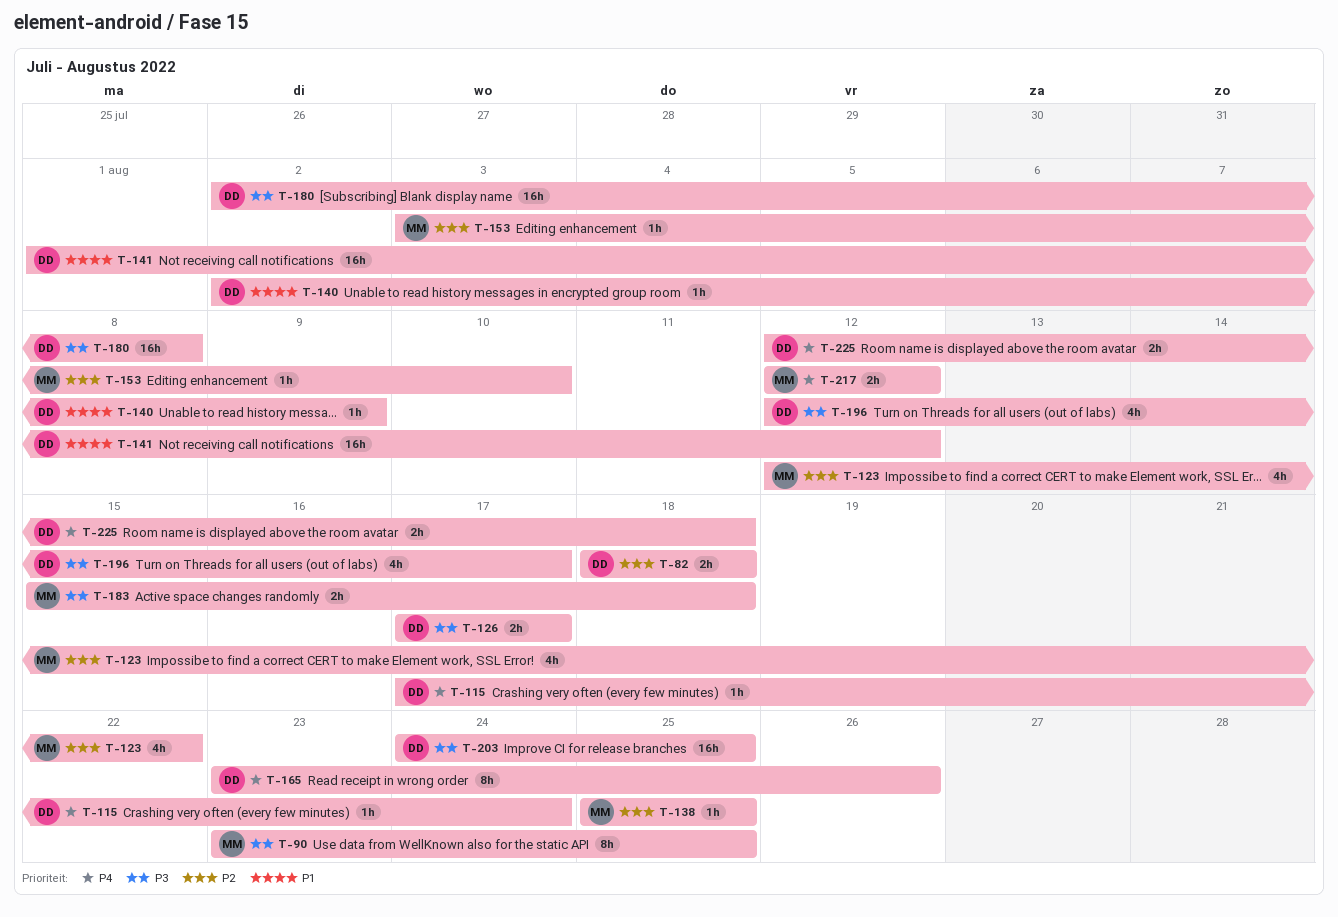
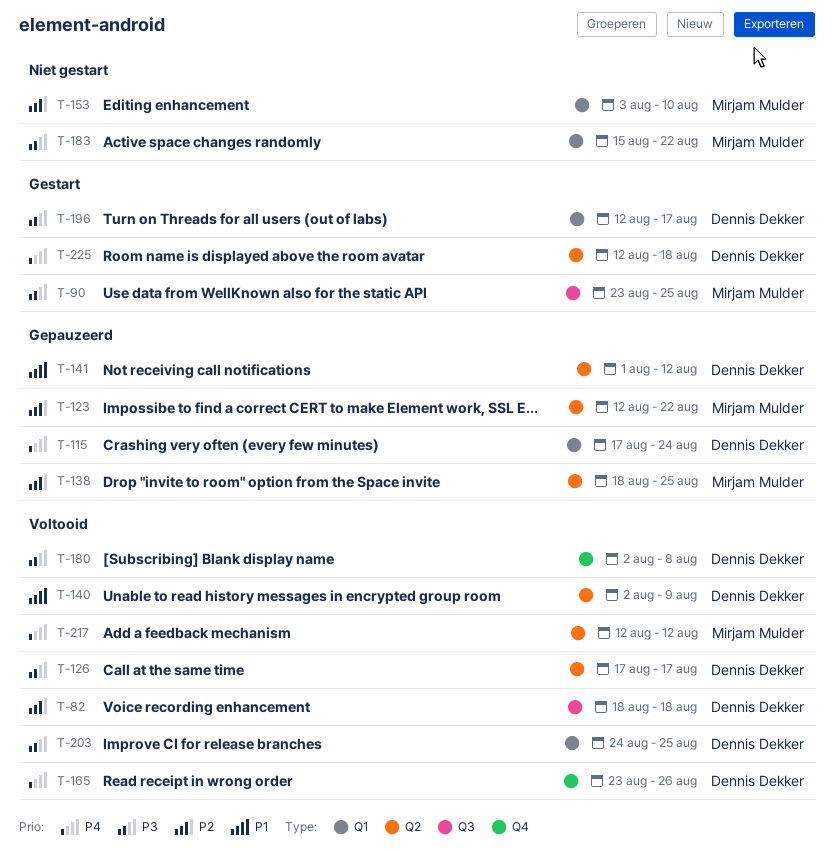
T-138, start: Aug 25 -> Aug 18
T-183, due: Aug 18 -> Aug 22

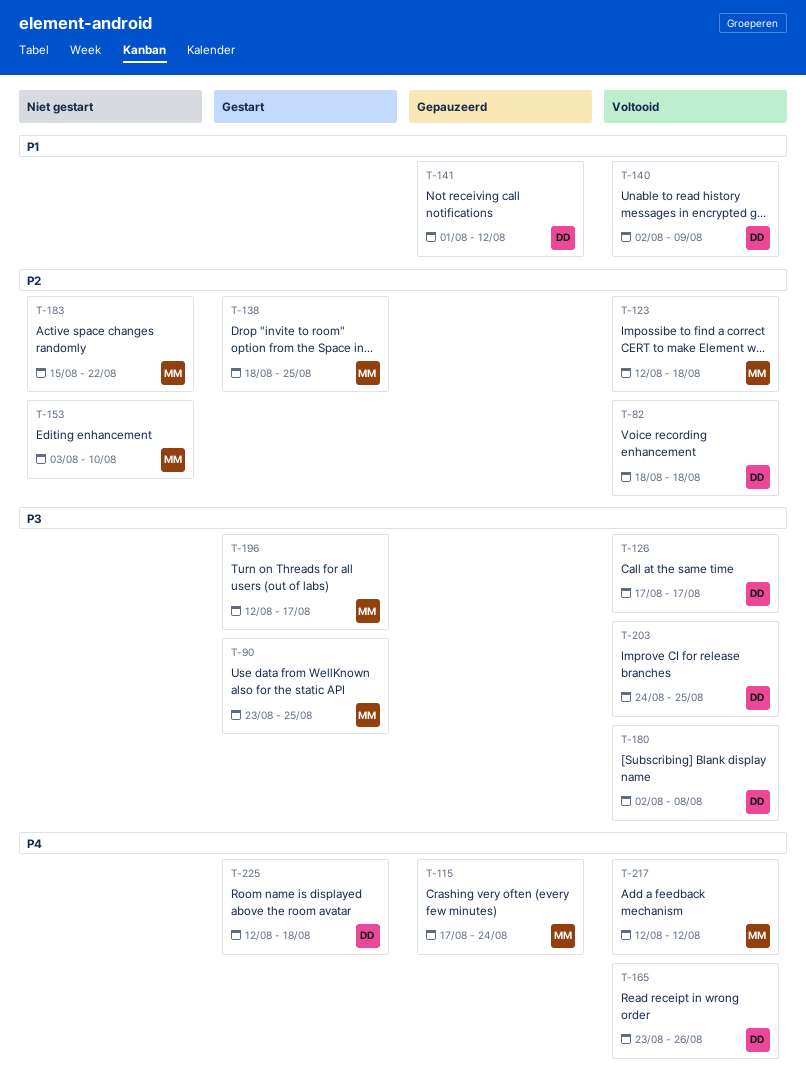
T-115, owner: Dennis Dekker -> Mirjam Mulder
T-123, status: Gepauzeerd -> Voltooid
T-123, due: Aug 22 -> Aug 18
T-138, status: Gepauzeerd -> Gestart
T-183, priority: P3 -> P2
T-196, owner: Dennis Dekker -> Mirjam Mulder

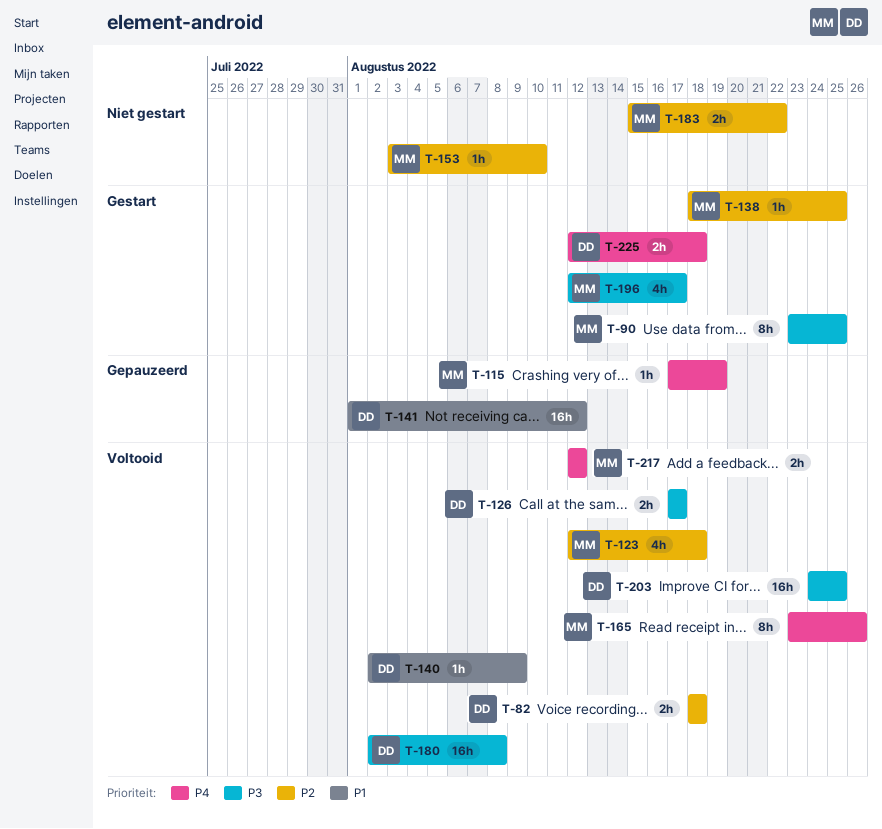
T-115, due: Aug 24 -> Aug 19
T-165, owner: DD -> MM

